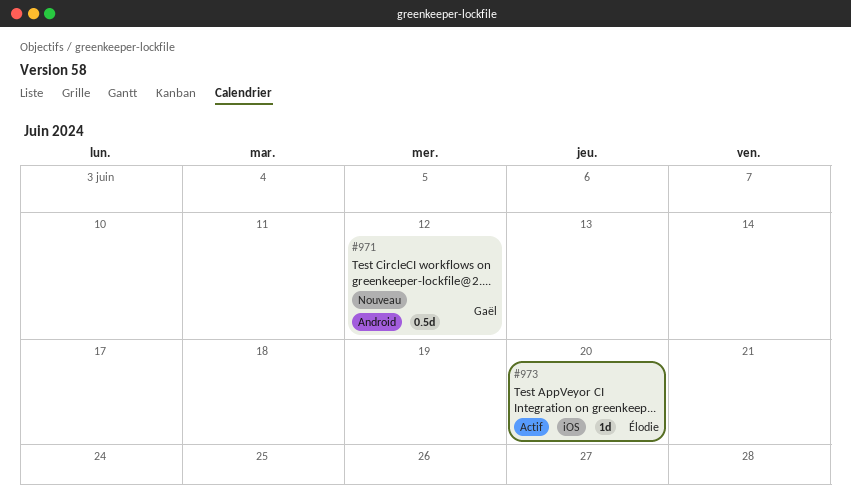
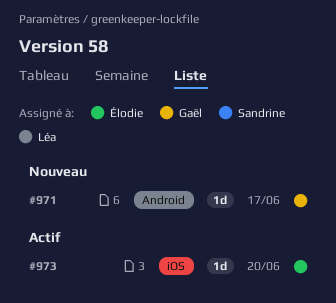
#971, estimate: 0.5d -> 1d
#971, due: Jun 12 -> Jun 17

